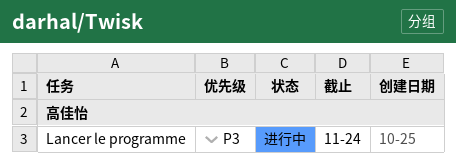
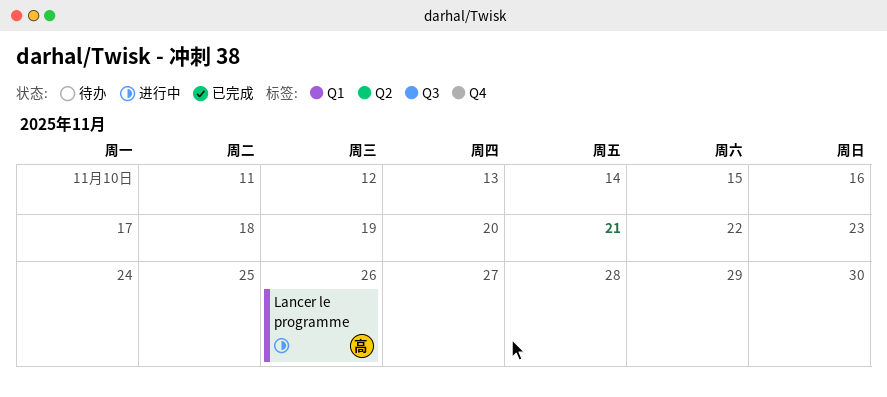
Lancer le programme, due: Nov 24 -> Nov 26

